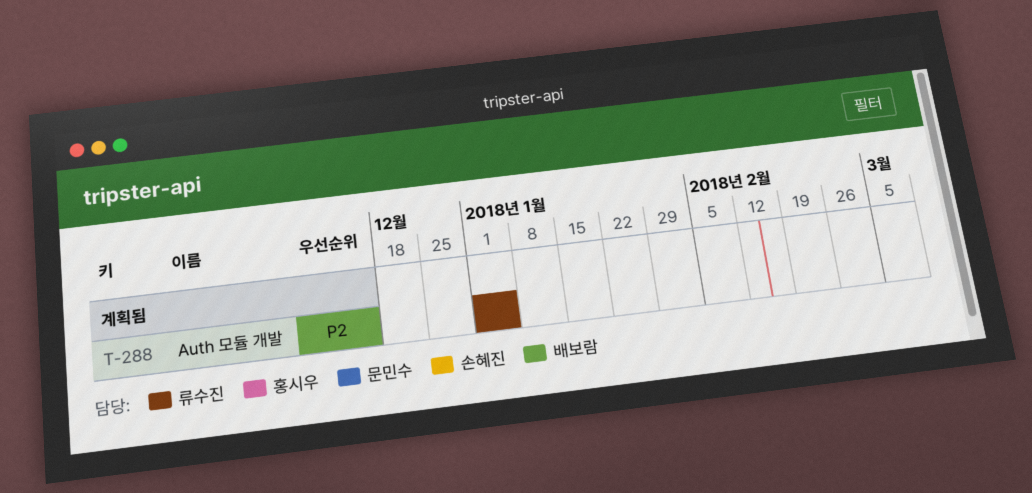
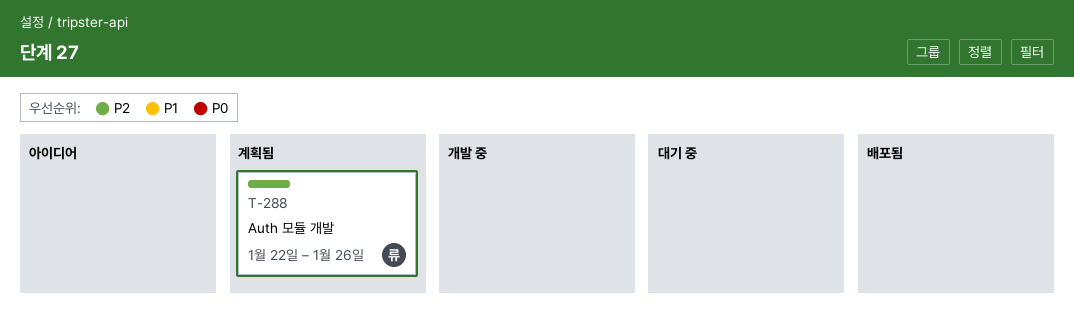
T-288, start: Jan 1 -> Jan 22
T-288, due: Jan 5 -> Jan 26

